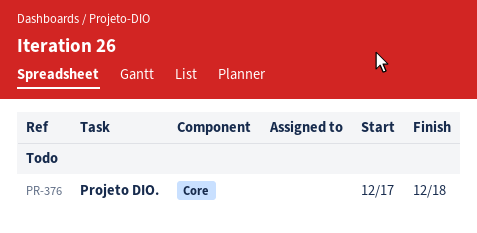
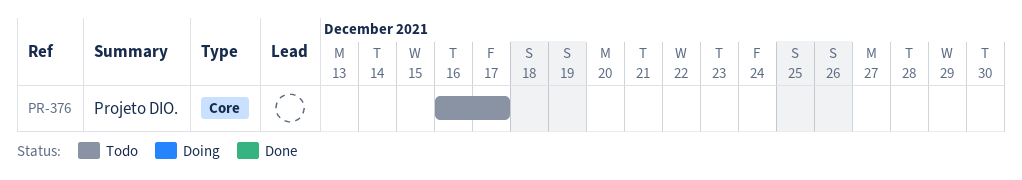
PR-376, start: Dec 17 -> Dec 16
PR-376, due: Dec 18 -> Dec 17

